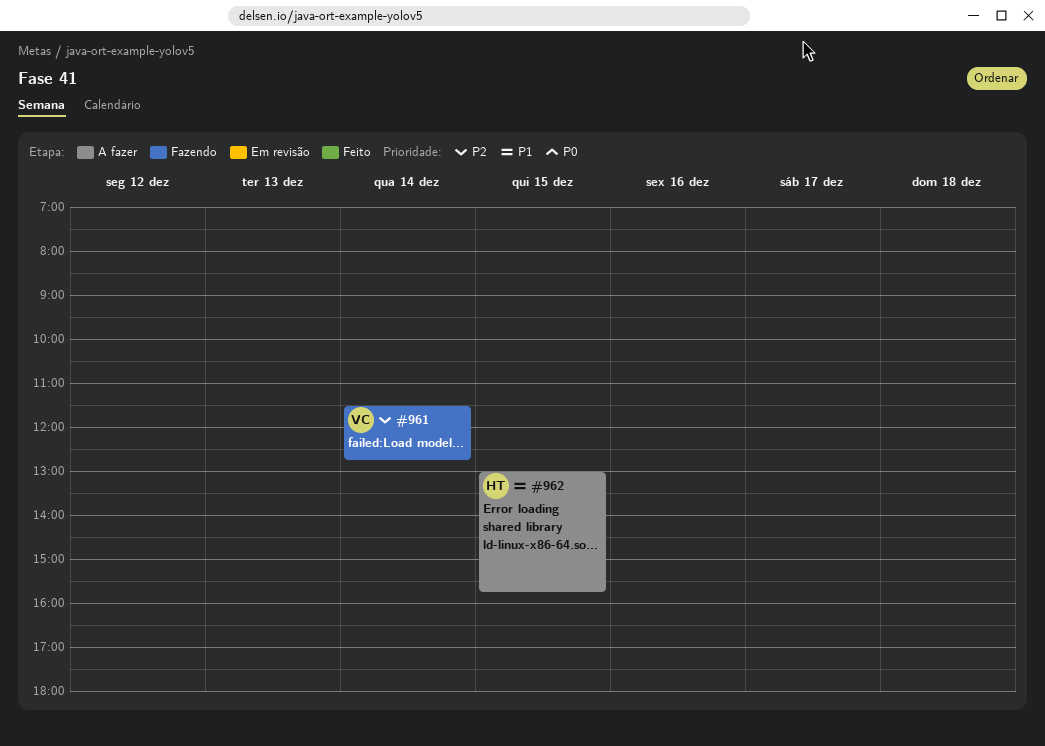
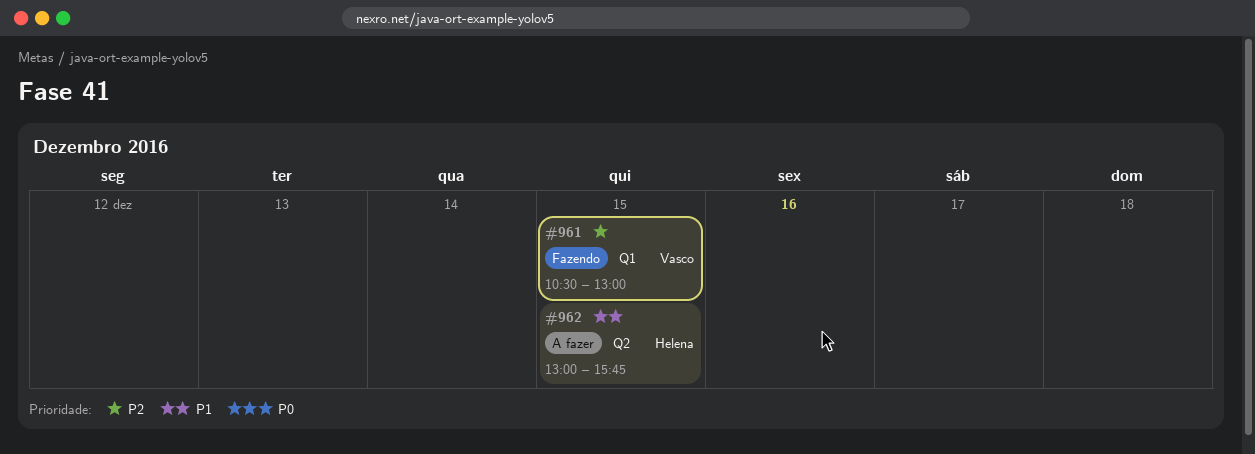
#961, day: Dec 14 -> Dec 15
#961, begins: 11:30 -> 10:30
#961, ends: 12:45 -> 13:00

